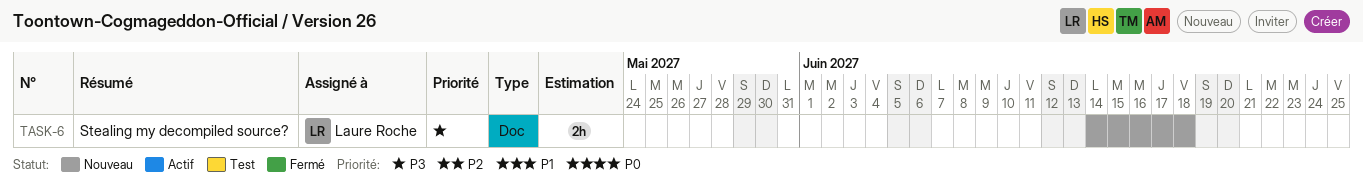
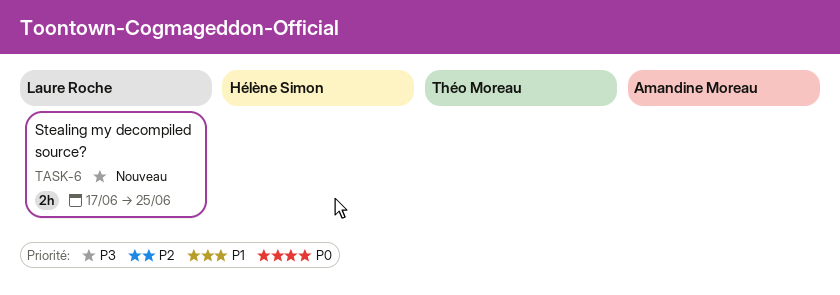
TASK-6, start: Jun 14 -> Jun 17
TASK-6, due: Jun 18 -> Jun 25

